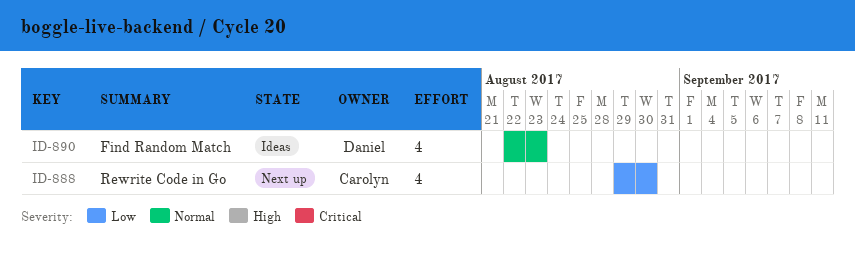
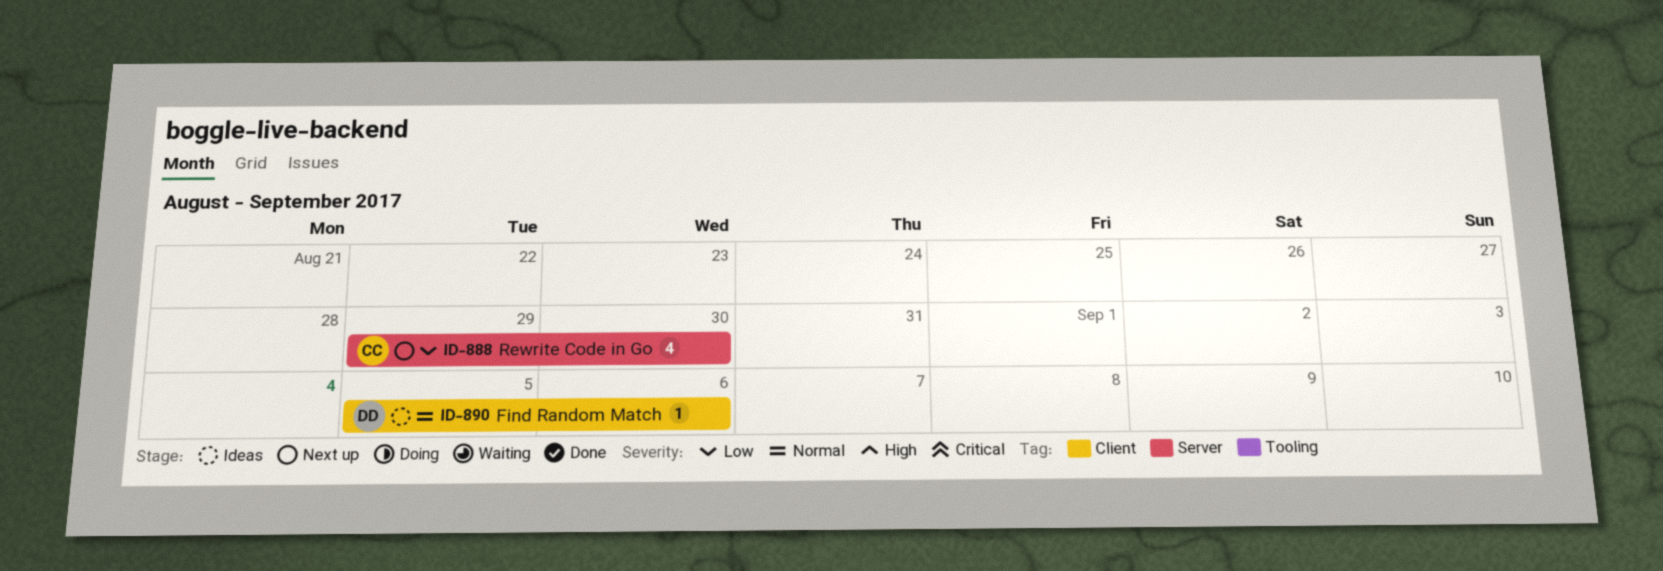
ID-890, estimate: 4 -> 1
ID-890, start: Aug 22 -> Sep 5
ID-890, due: Aug 23 -> Sep 6

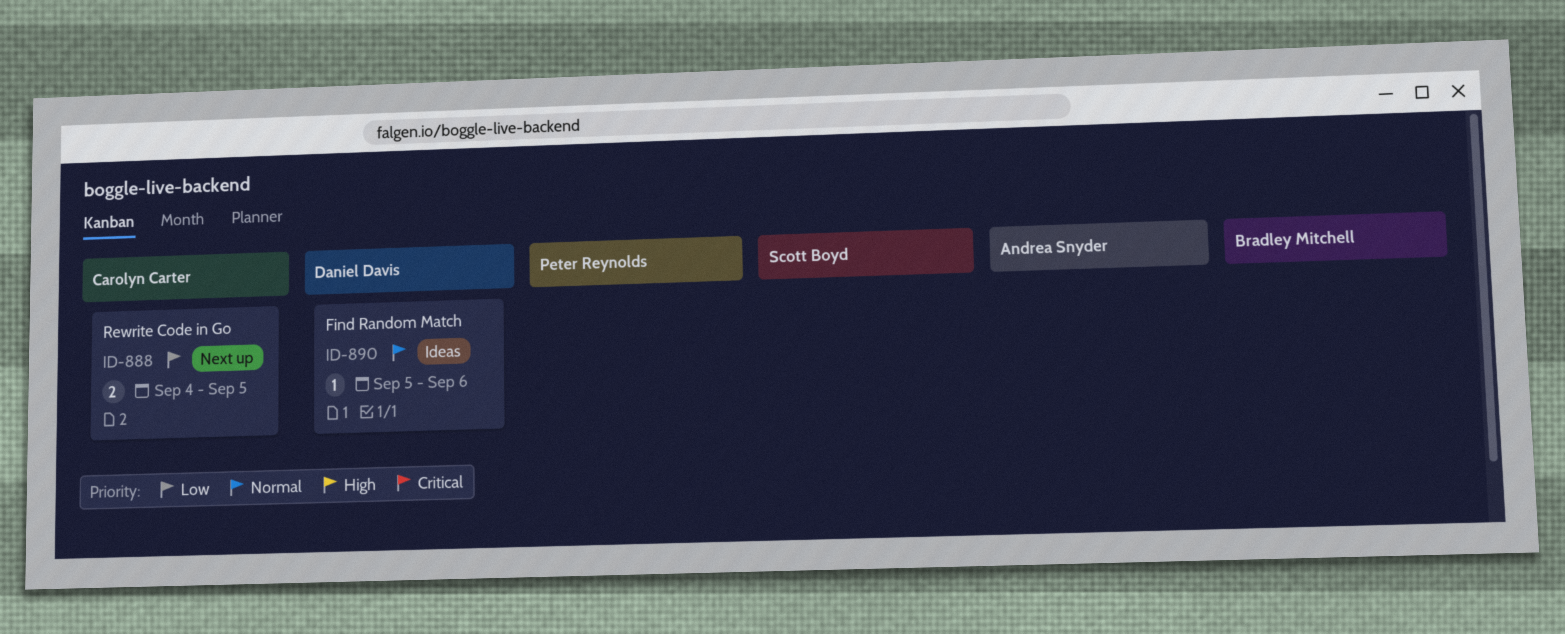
ID-888, estimate: 4 -> 2
ID-888, start: Aug 29 -> Sep 4
ID-888, due: Aug 30 -> Sep 5

